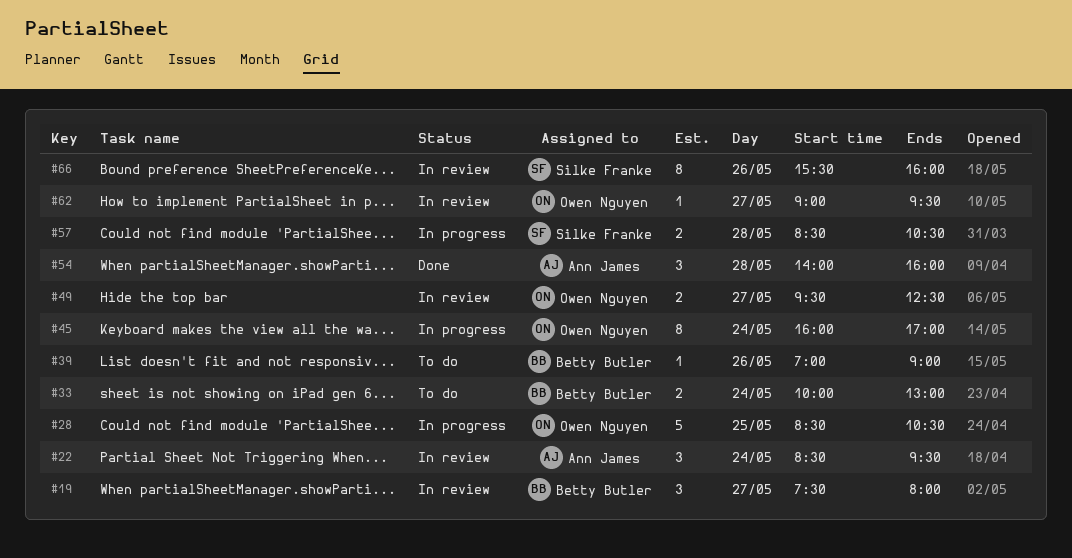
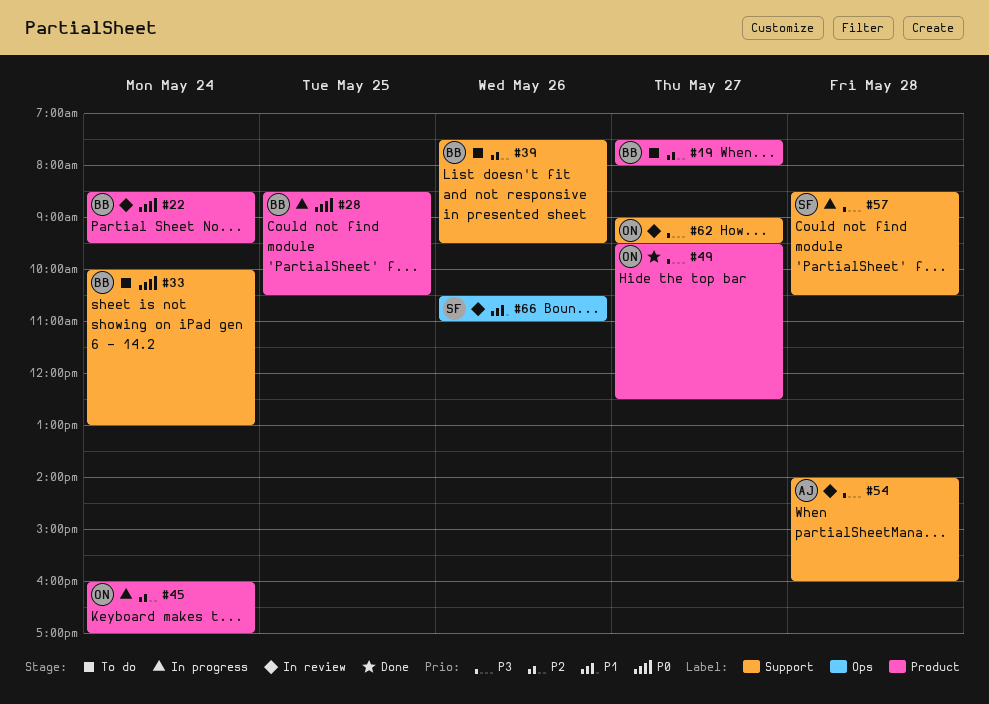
#19, status: In review -> To do
#22, owner: Ann James -> Betty Butler
#28, owner: Owen Nguyen -> Betty Butler
#39, begins: 07:00 -> 07:30
#39, ends: 09:00 -> 09:30
#49, status: In review -> Done
#54, status: Done -> In review
#66, begins: 15:30 -> 10:30
#66, ends: 16:00 -> 11:00

